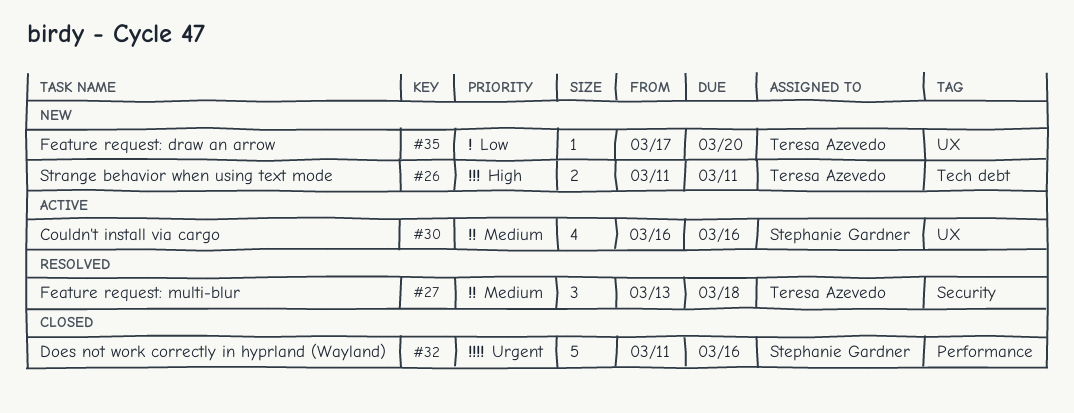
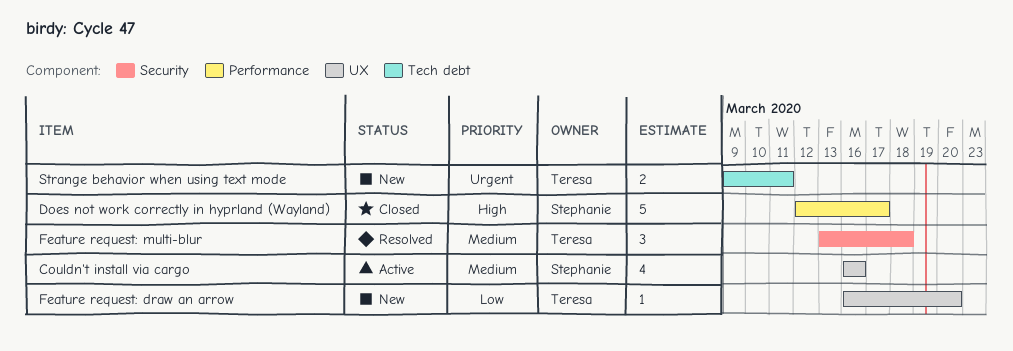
Does not work correctly in hyprland (Wayland), priority: Urgent -> High
Does not work correctly in hyprland (Wayland), start: Mar 11 -> Mar 12
Does not work correctly in hyprland (Wayland), due: Mar 16 -> Mar 17
Feature request: draw an arrow, start: Mar 17 -> Mar 16
Strange behavior when using text mode, priority: High -> Urgent
Strange behavior when using text mode, start: Mar 11 -> Mar 9

